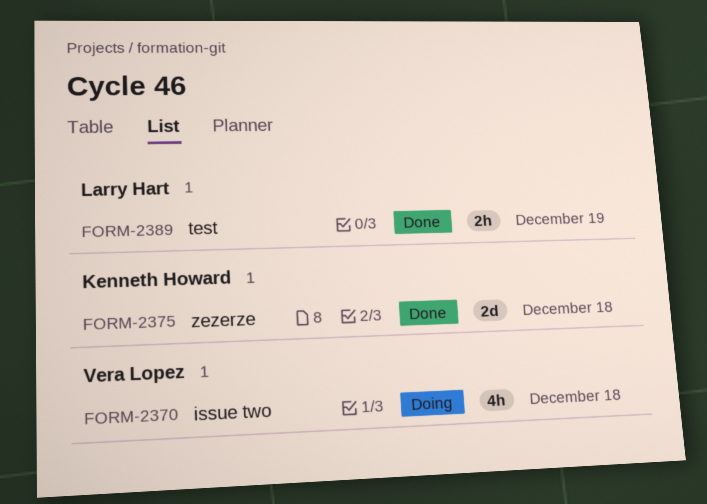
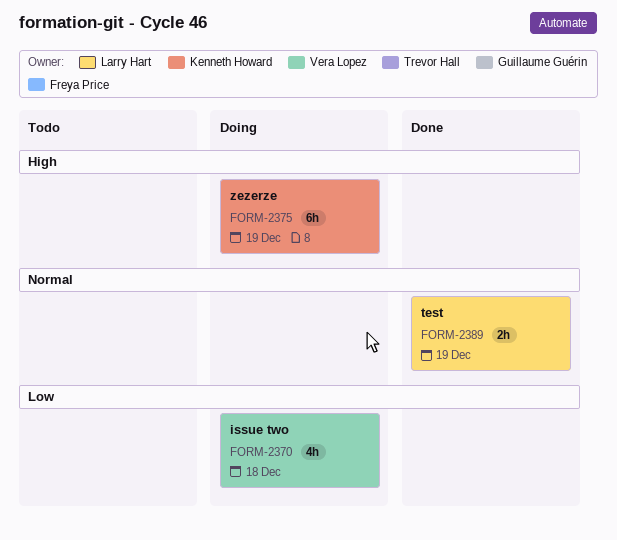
FORM-2375, status: Done -> Doing
FORM-2375, estimate: 2d -> 6h
FORM-2375, due: Dec 18 -> Dec 19

